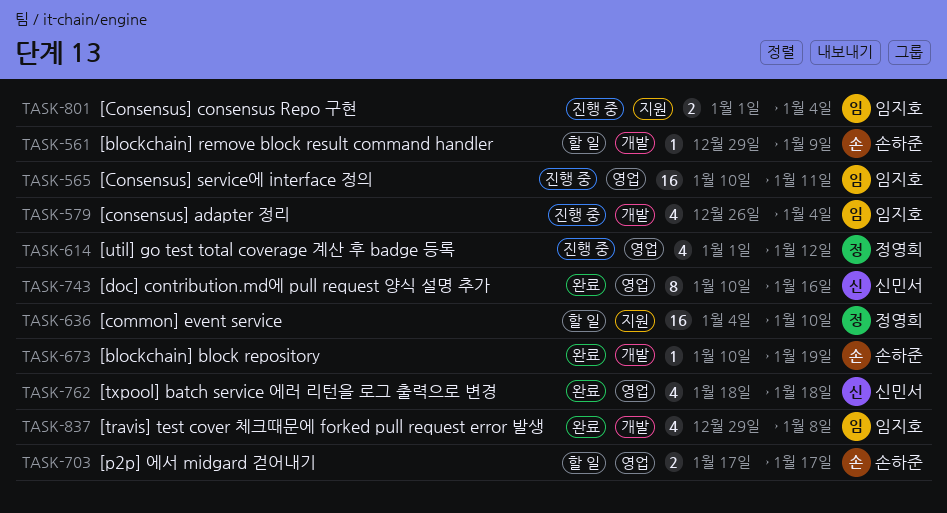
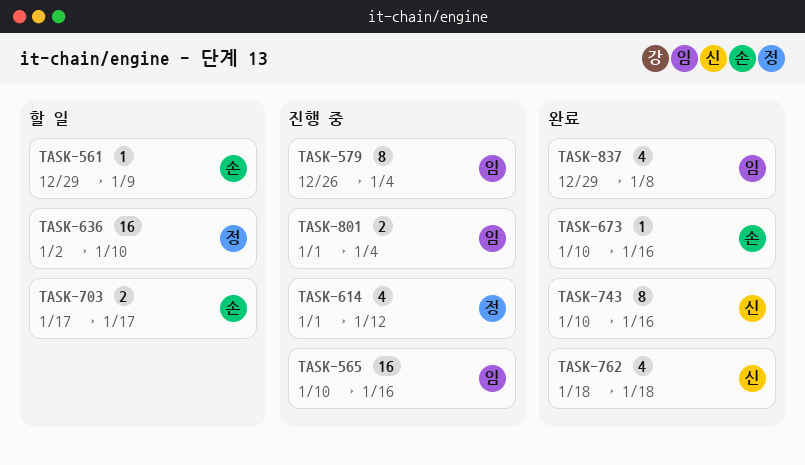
TASK-565, due: Jan 11 -> Jan 16
TASK-579, estimate: 4 -> 8
TASK-636, start: Jan 4 -> Jan 2
TASK-673, due: Jan 19 -> Jan 16

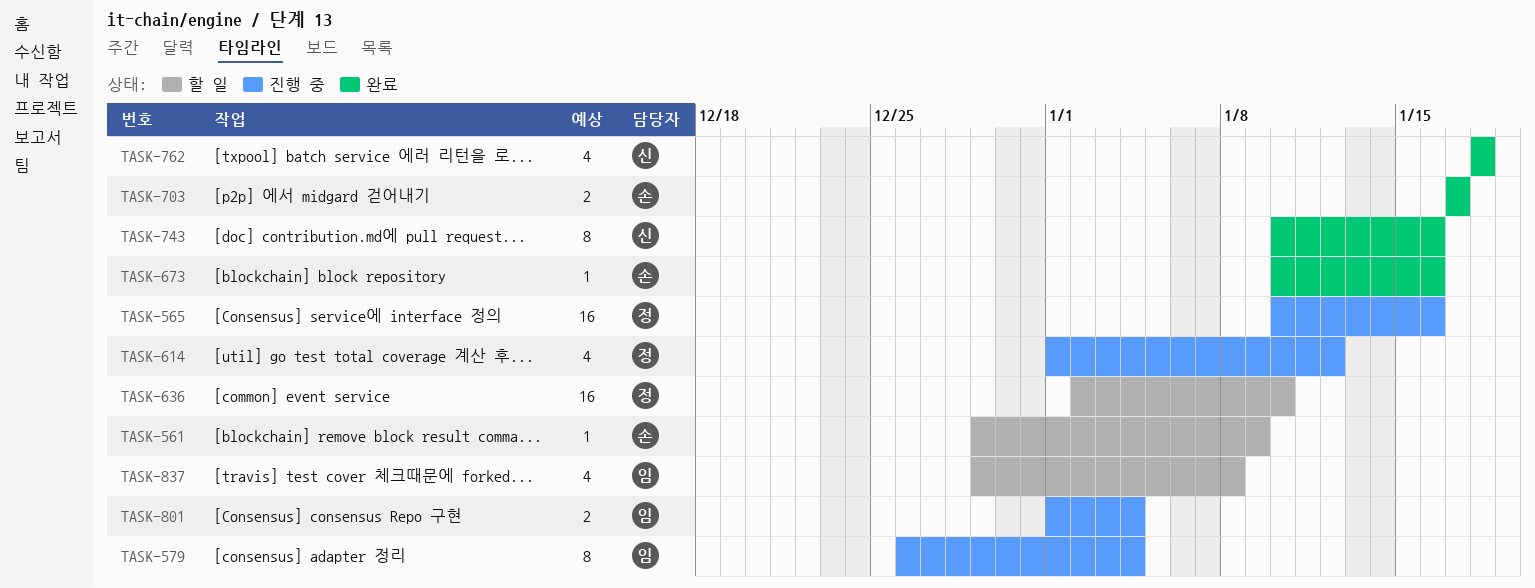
TASK-565, owner: 임 -> 정
TASK-703, status: 할 일 -> 완료
TASK-837, status: 완료 -> 할 일

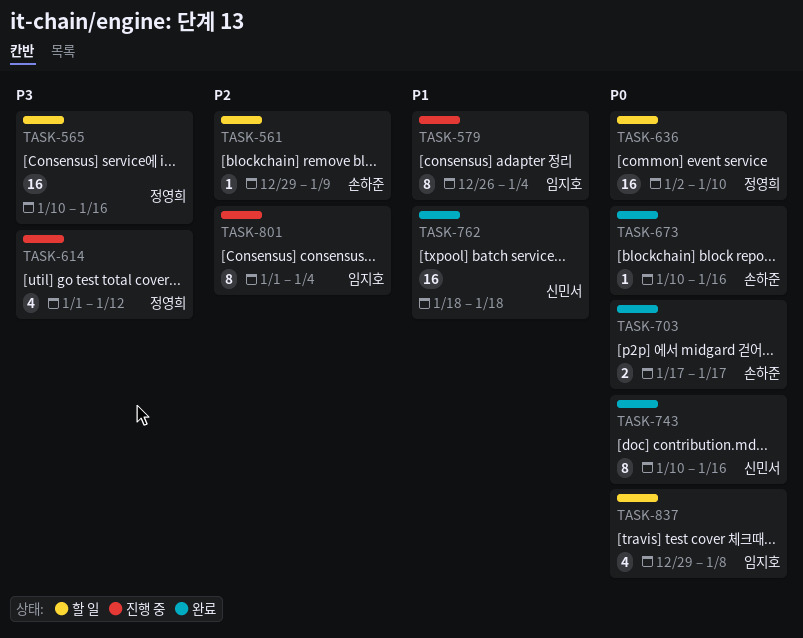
TASK-565, status: 진행 중 -> 할 일
TASK-762, estimate: 4 -> 16
TASK-801, estimate: 2 -> 8

